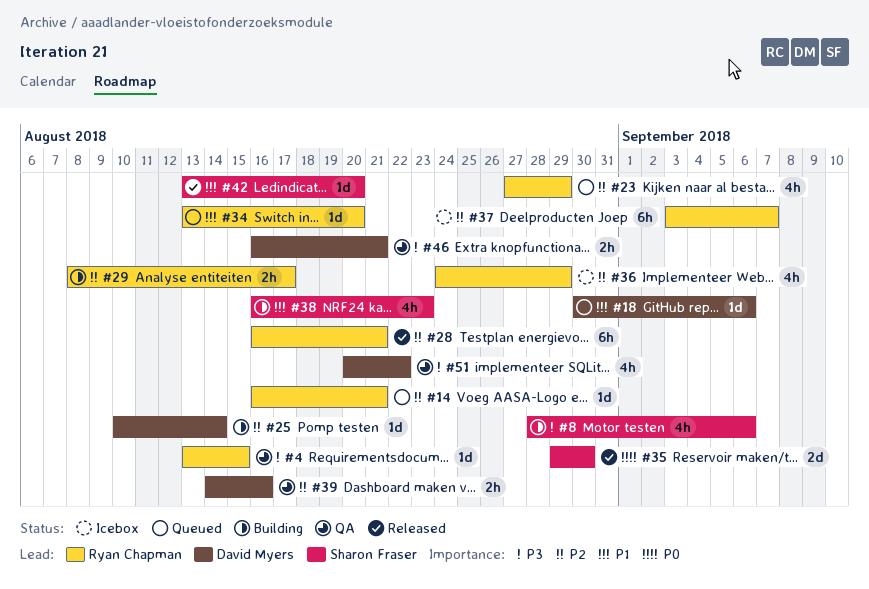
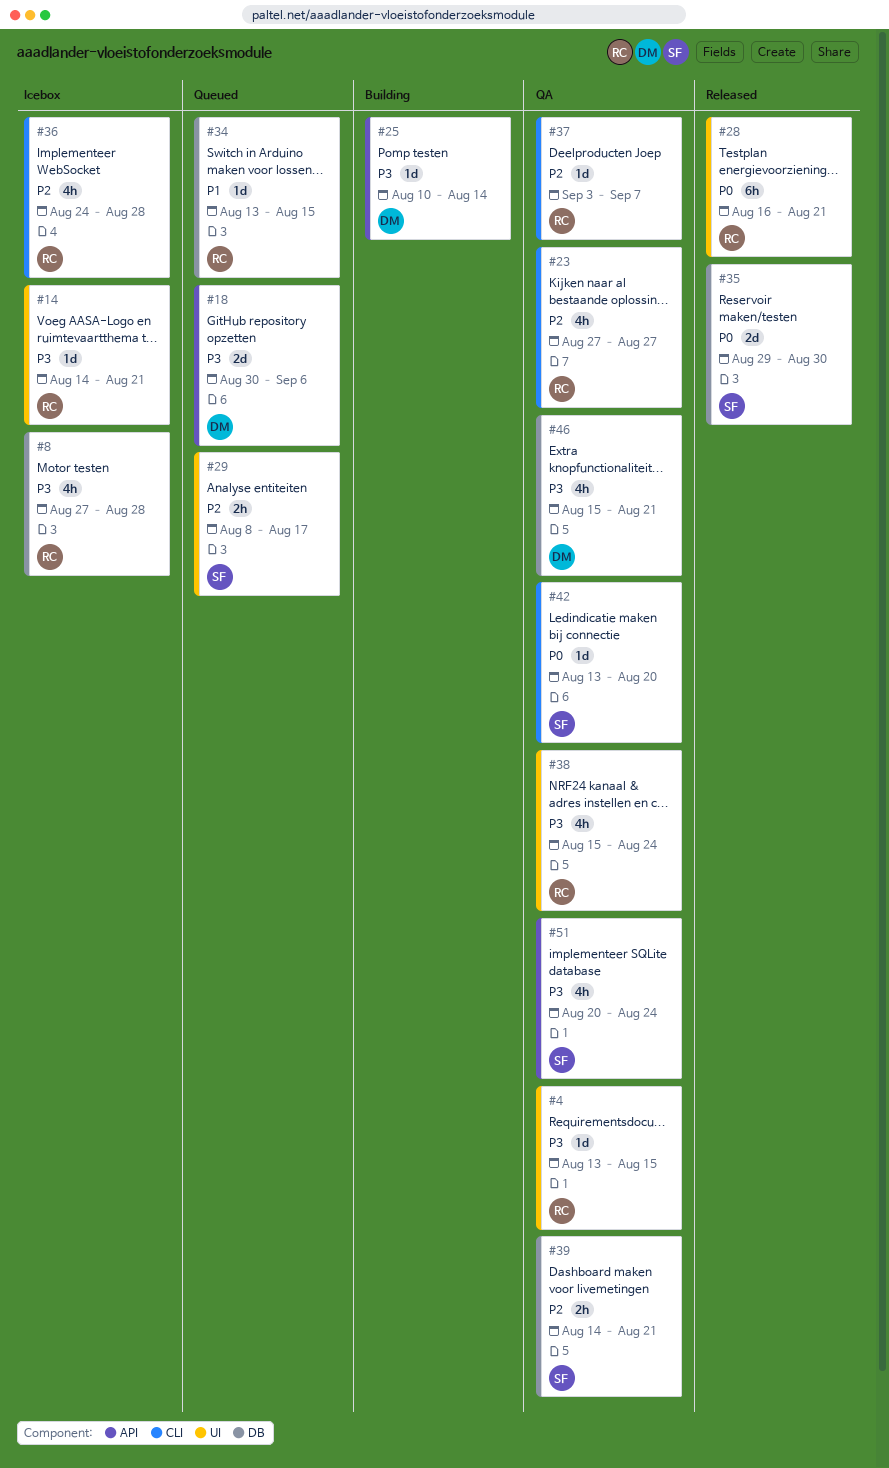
#8, status: Building -> Icebox
#8, owner: Sharon Fraser -> Ryan Chapman
#8, start: Aug 28 -> Aug 27
#8, due: Sep 6 -> Aug 28
#14, status: Queued -> Icebox
#14, priority: P2 -> P3
#14, start: Aug 16 -> Aug 14
#18, priority: P1 -> P3
#18, estimate: 1d -> 2d
#23, status: Queued -> QA
#23, due: Aug 29 -> Aug 27
#25, priority: P2 -> P3
#28, priority: P2 -> P0
#29, status: Building -> Queued
#29, owner: Ryan Chapman -> Sharon Fraser
#34, due: Aug 20 -> Aug 15
#36, due: Aug 29 -> Aug 28
#37, status: Icebox -> QA
#37, estimate: 6h -> 1d
#38, status: Building -> QA
#38, owner: Sharon Fraser -> Ryan Chapman
#38, priority: P1 -> P3
#38, start: Aug 16 -> Aug 15
#38, due: Aug 23 -> Aug 24
#39, owner: David Myers -> Sharon Fraser
#39, due: Aug 16 -> Aug 21
#42, status: Released -> QA
#42, priority: P1 -> P0
#46, estimate: 2h -> 4h
#46, start: Aug 16 -> Aug 15
#51, owner: David Myers -> Sharon Fraser
#51, due: Aug 22 -> Aug 24

